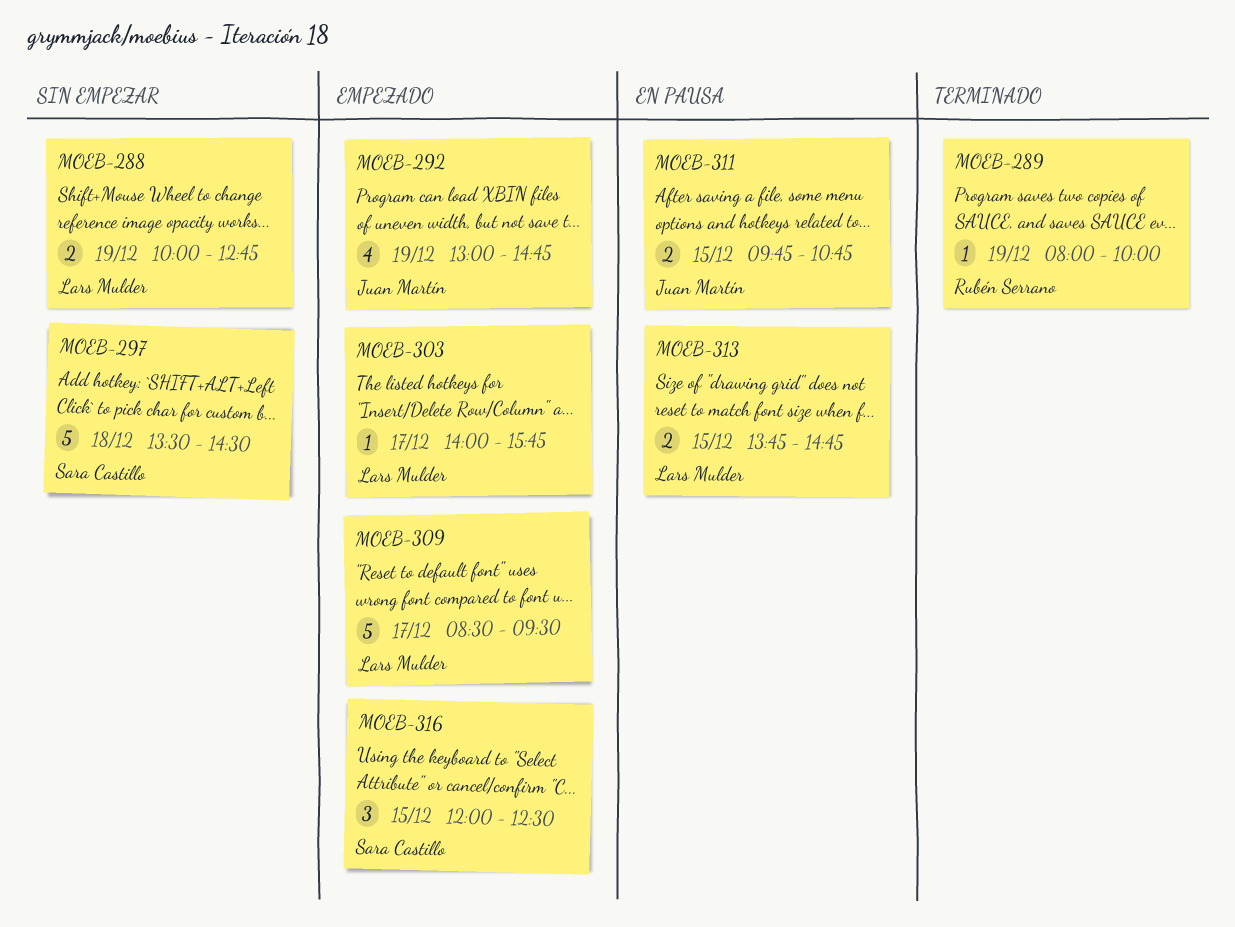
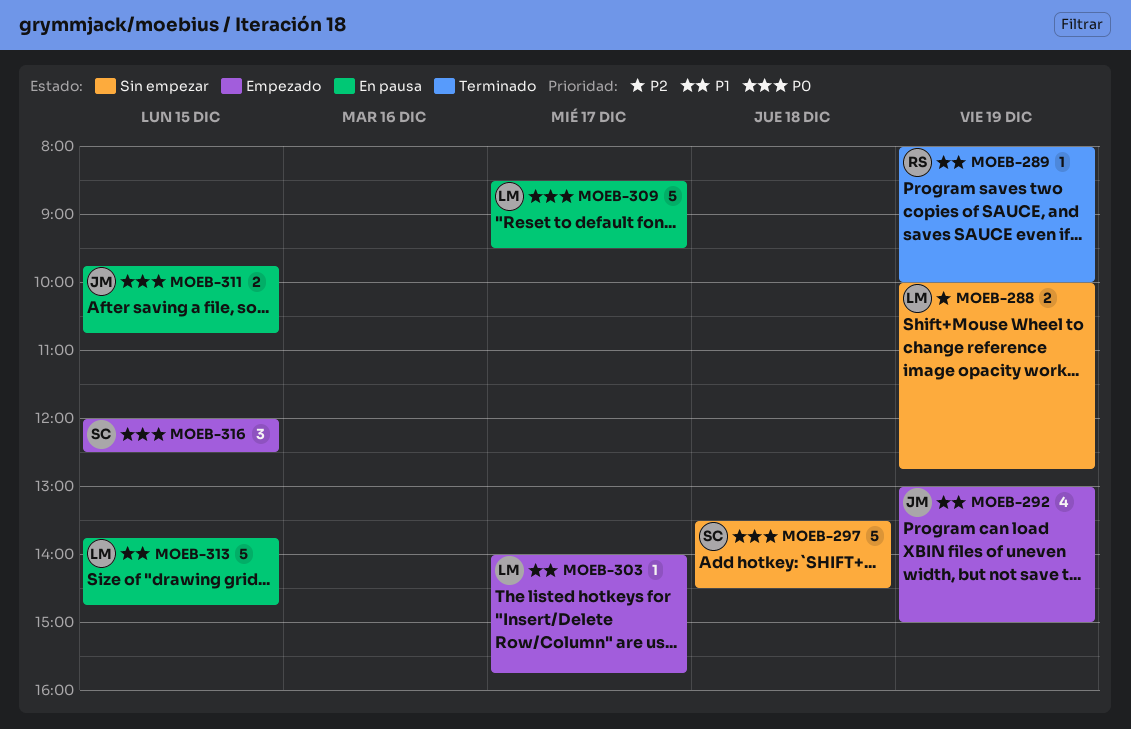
MOEB-292, ends: 14:45 -> 15:00
MOEB-309, status: Empezado -> En pausa
MOEB-313, estimate: 2 -> 5

